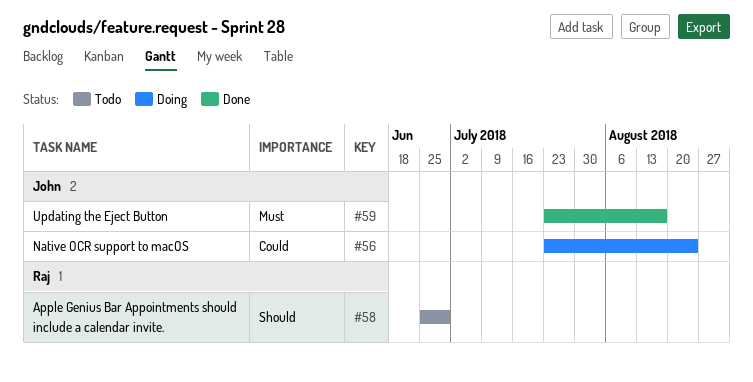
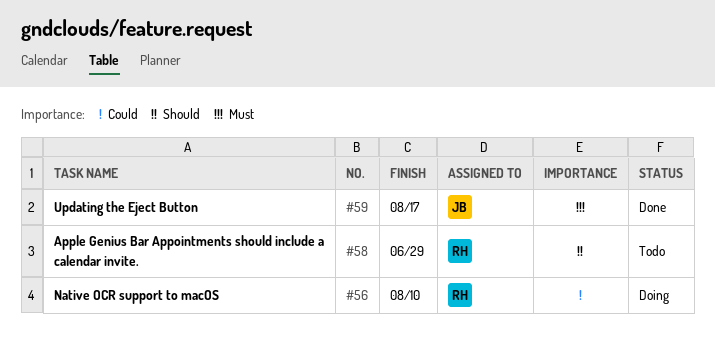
#56, owner: John -> Raj
#56, due: Aug 24 -> Aug 10

